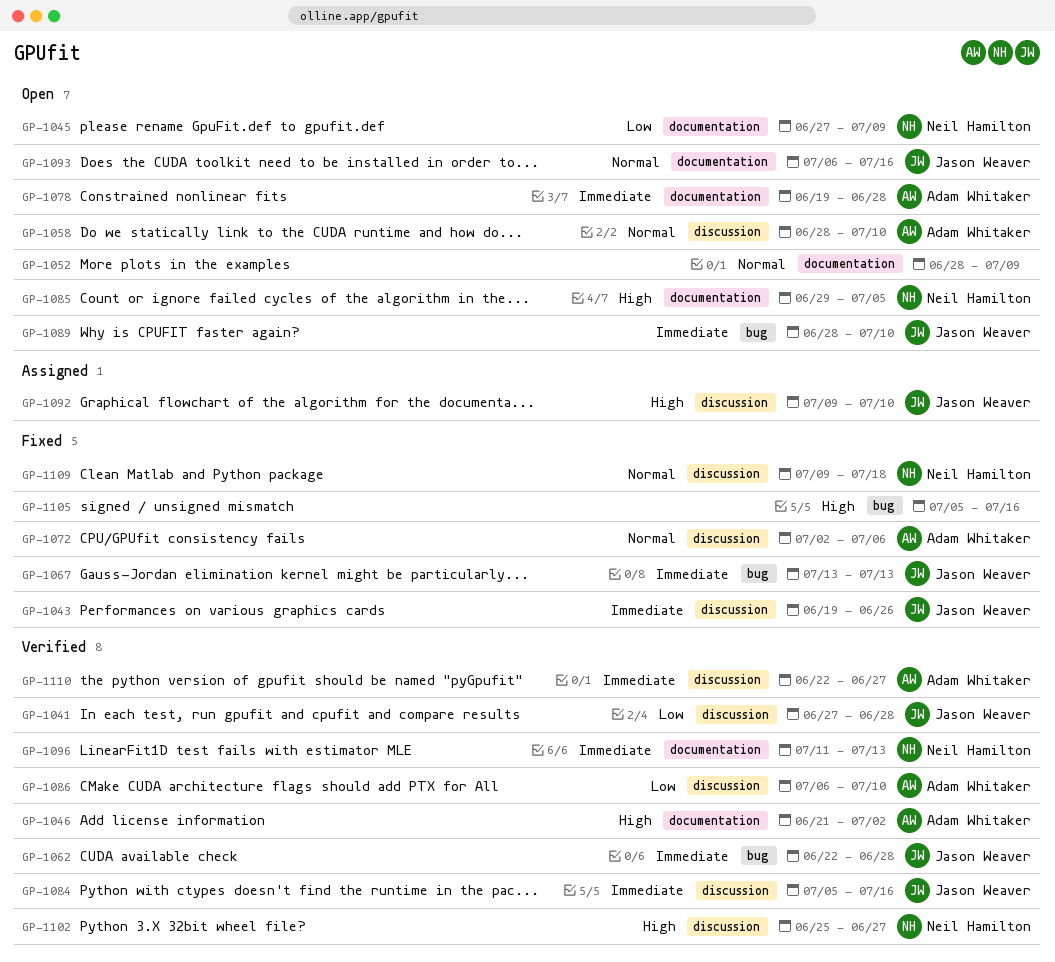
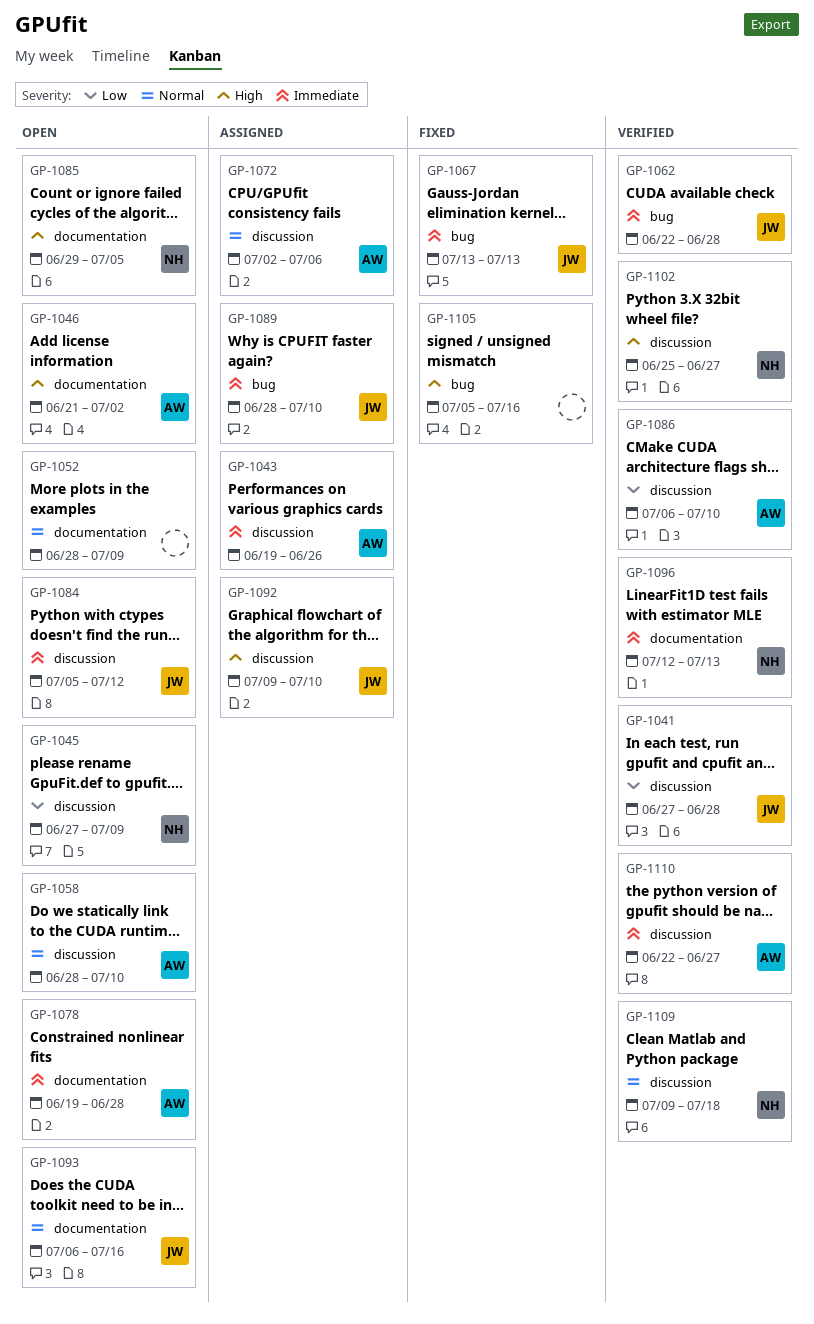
GP-1043, status: Fixed -> Assigned
GP-1043, owner: Jason Weaver -> Adam Whitaker
GP-1045, label: documentation -> discussion
GP-1046, status: Verified -> Open
GP-1072, status: Fixed -> Assigned
GP-1084, status: Verified -> Open
GP-1084, due: Jul 16 -> Jul 12
GP-1089, status: Open -> Assigned
GP-1096, start: Jul 11 -> Jul 12
GP-1109, status: Fixed -> Verified

